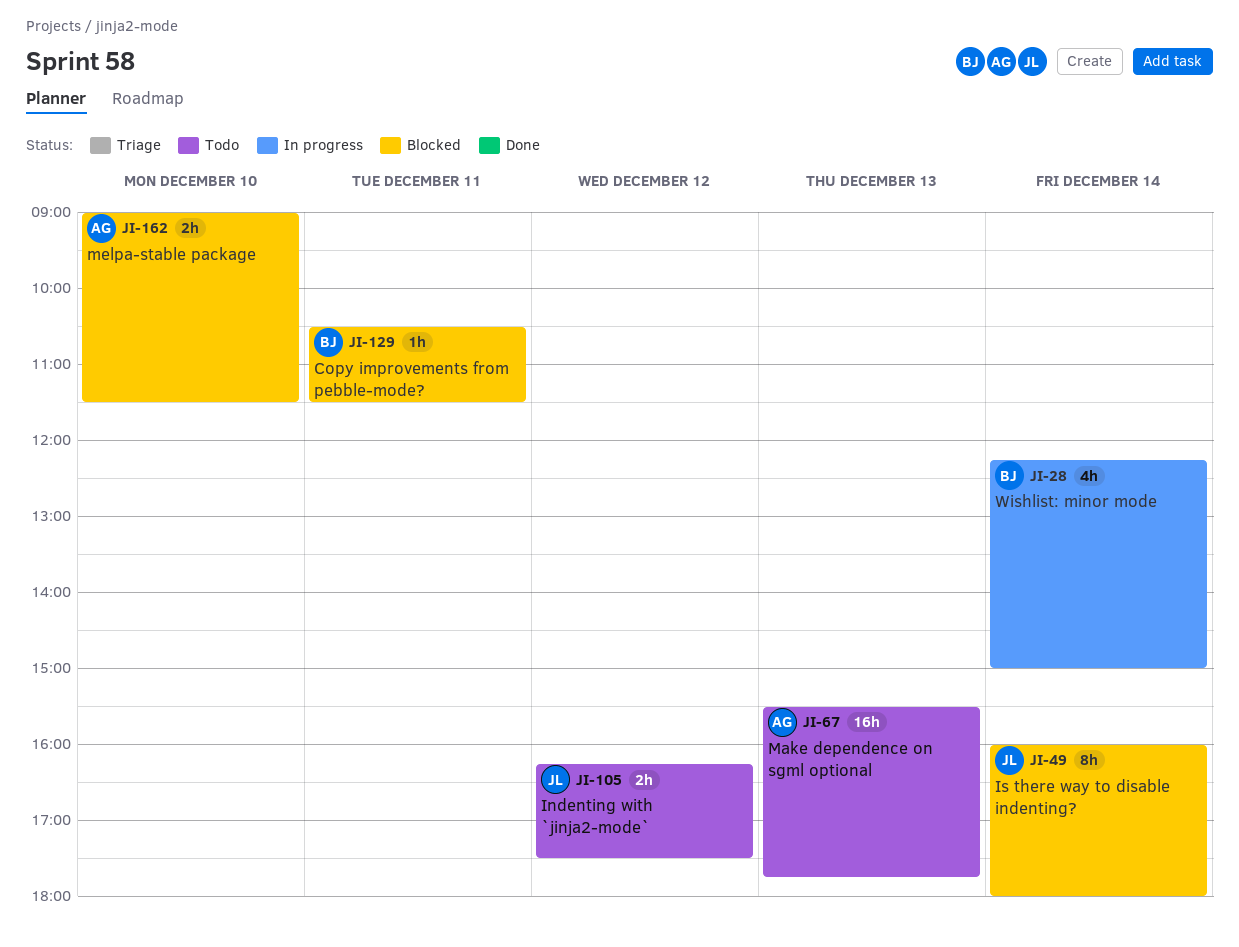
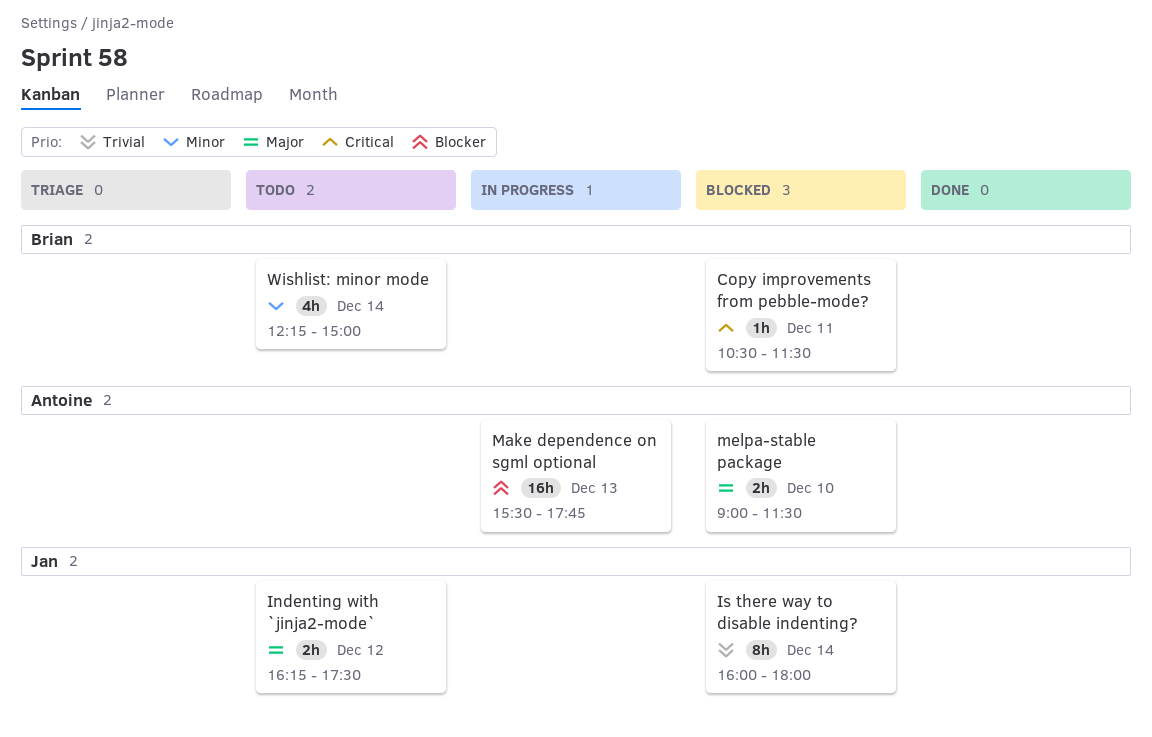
Make dependence on sgml optional, status: Todo -> In progress
Wishlist: minor mode, status: In progress -> Todo

